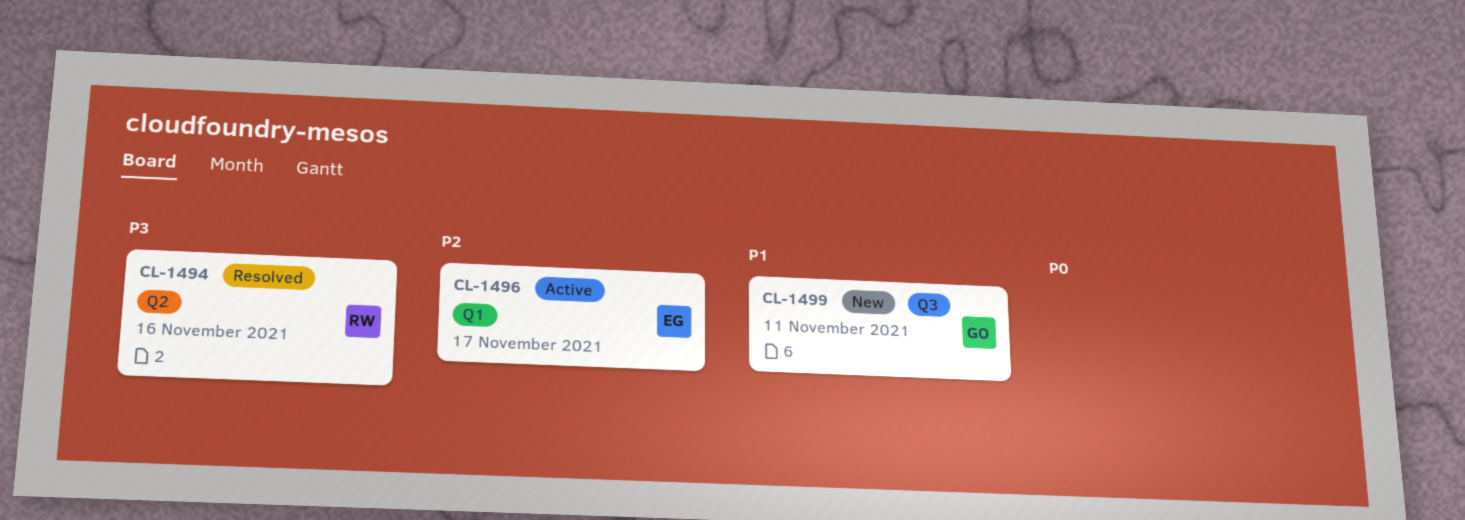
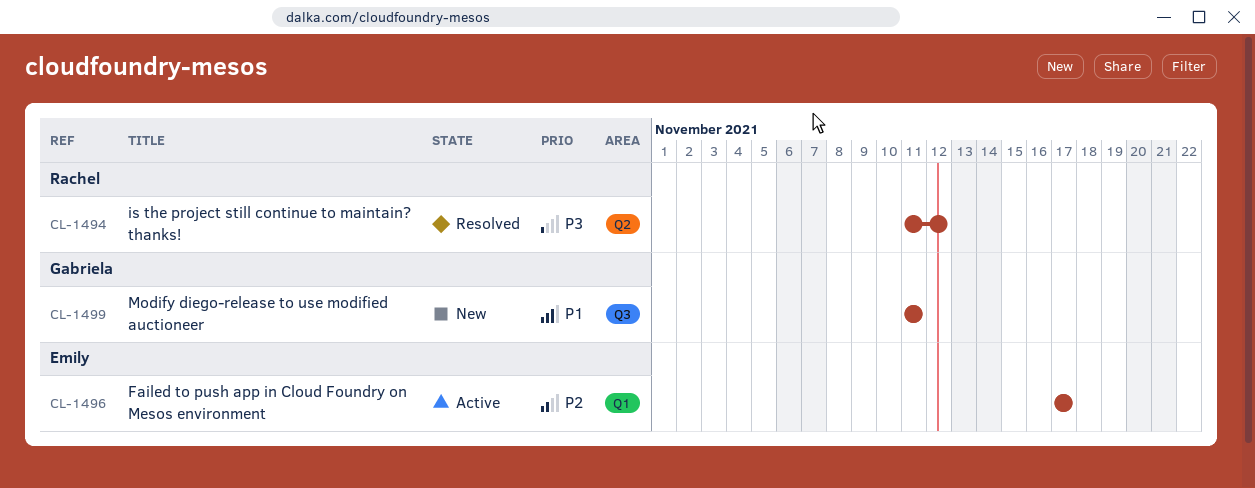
CL-1494, due: Nov 16 -> Nov 12

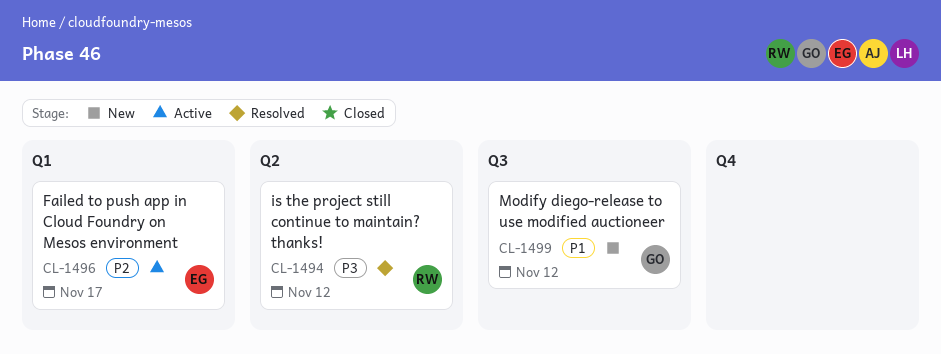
CL-1499, due: Nov 11 -> Nov 12

